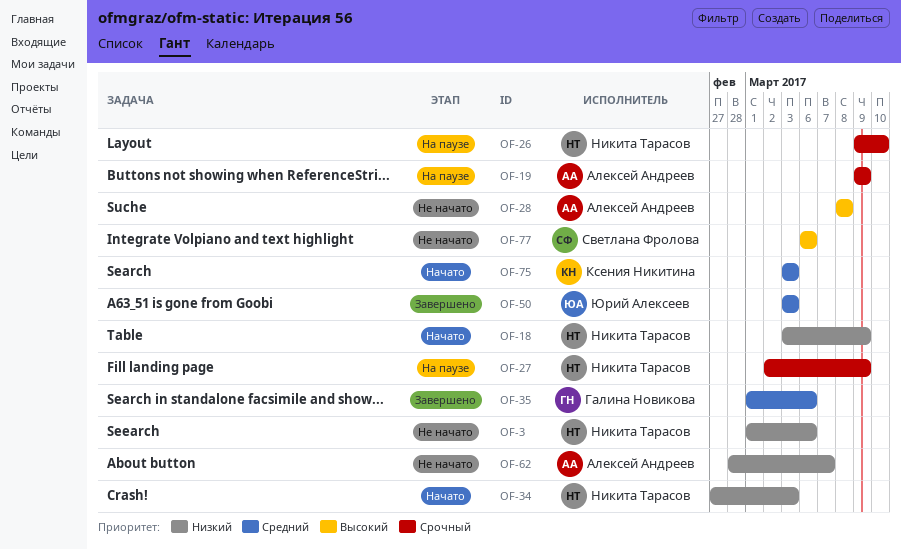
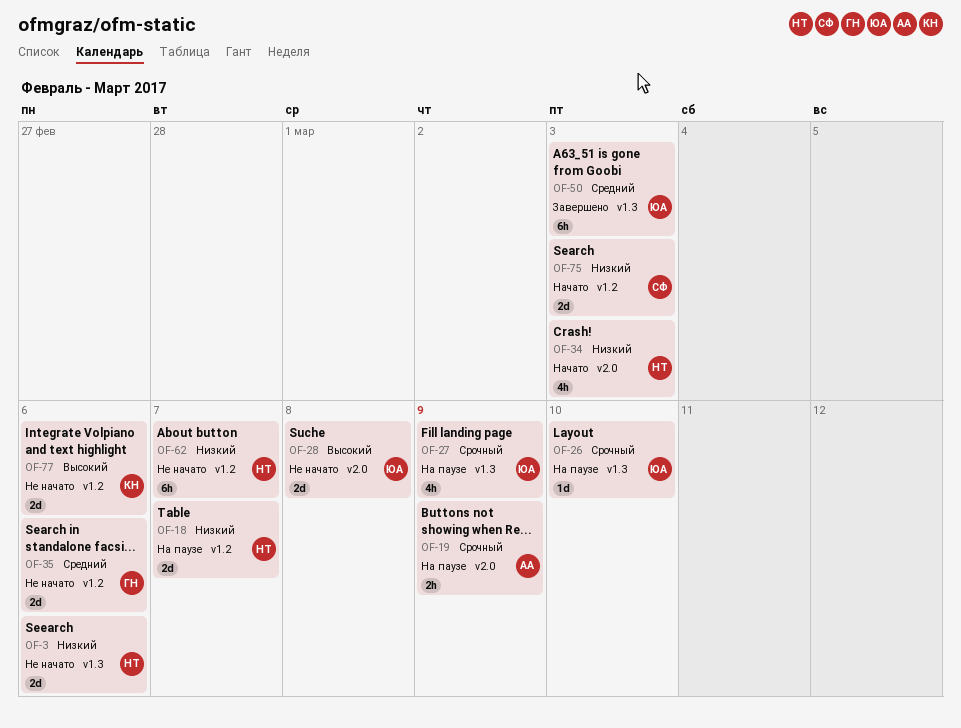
OF-18, status: Начато -> На паузе
OF-18, due: Mar 9 -> Mar 7
OF-26, owner: Никита Тарасов -> Юрий Алексеев
OF-27, owner: Никита Тарасов -> Юрий Алексеев
OF-28, owner: Алексей Андреев -> Юрий Алексеев
OF-35, status: Завершено -> Не начато
OF-62, owner: Алексей Андреев -> Никита Тарасов
OF-75, owner: Ксения Никитина -> Светлана Фролова
OF-75, priority: Средний -> Низкий
OF-77, owner: Светлана Фролова -> Ксения Никитина

